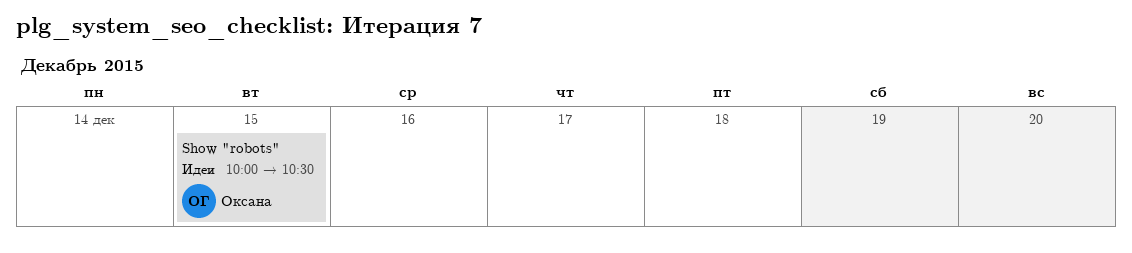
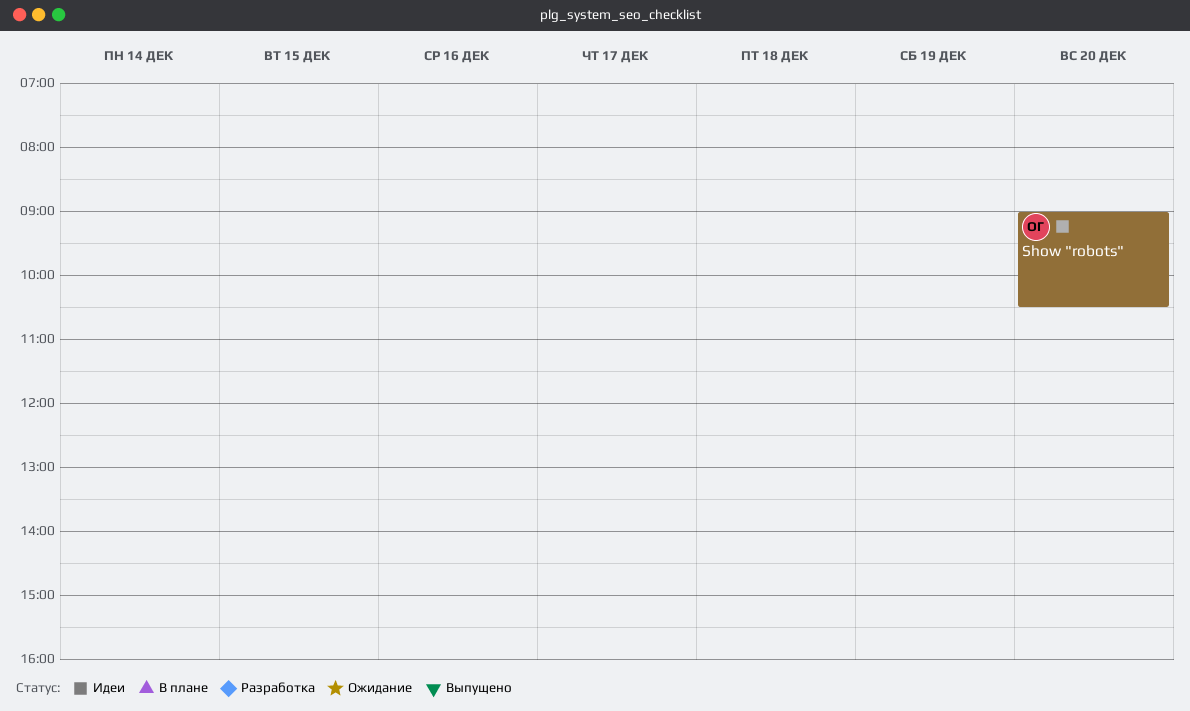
Show "robots", day: Dec 15 -> Dec 20
Show "robots", begins: 10:00 -> 09:00

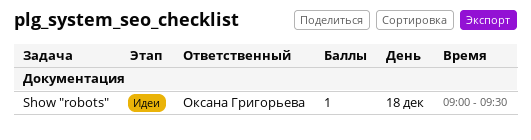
Show "robots", day: Dec 20 -> Dec 18
Show "robots", ends: 10:30 -> 09:30

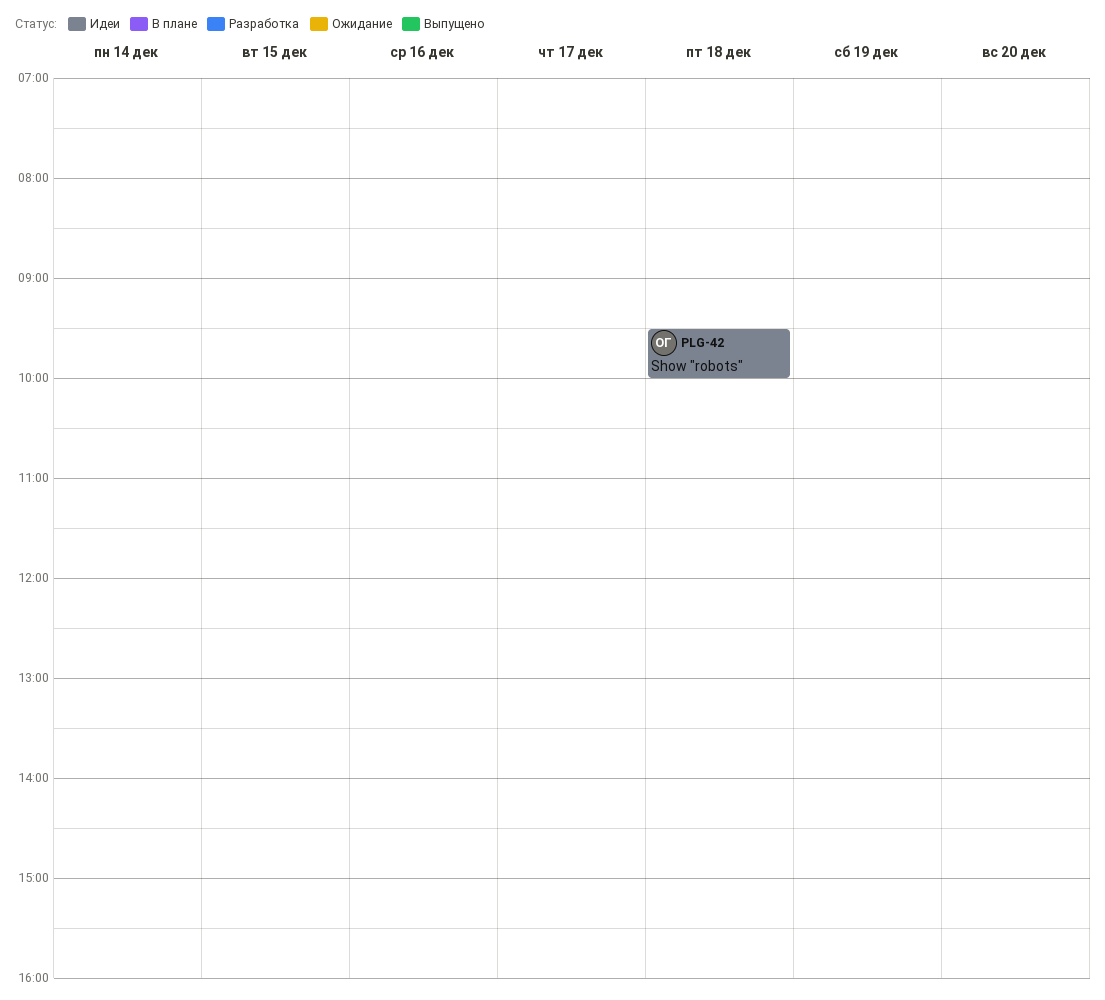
Show "robots", begins: 09:00 -> 09:30
Show "robots", ends: 09:30 -> 10:00

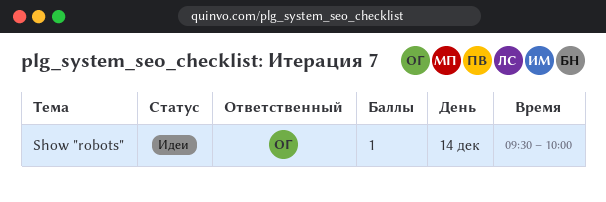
Show "robots", day: Dec 18 -> Dec 14

